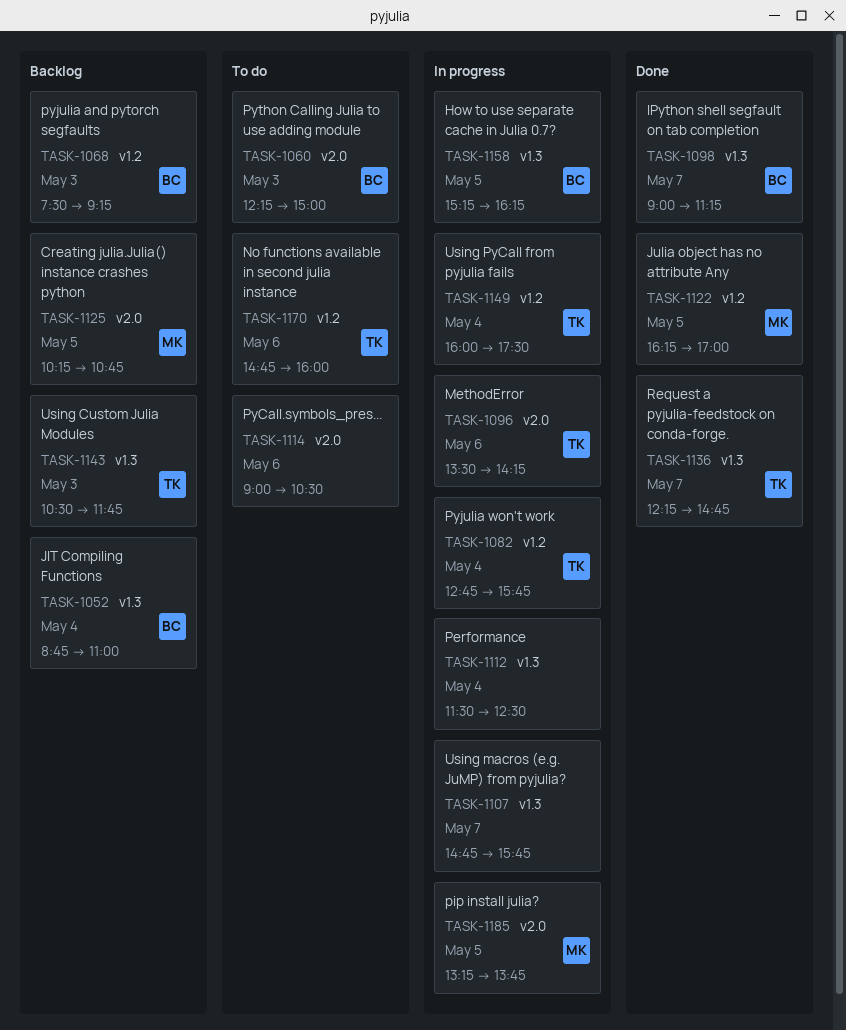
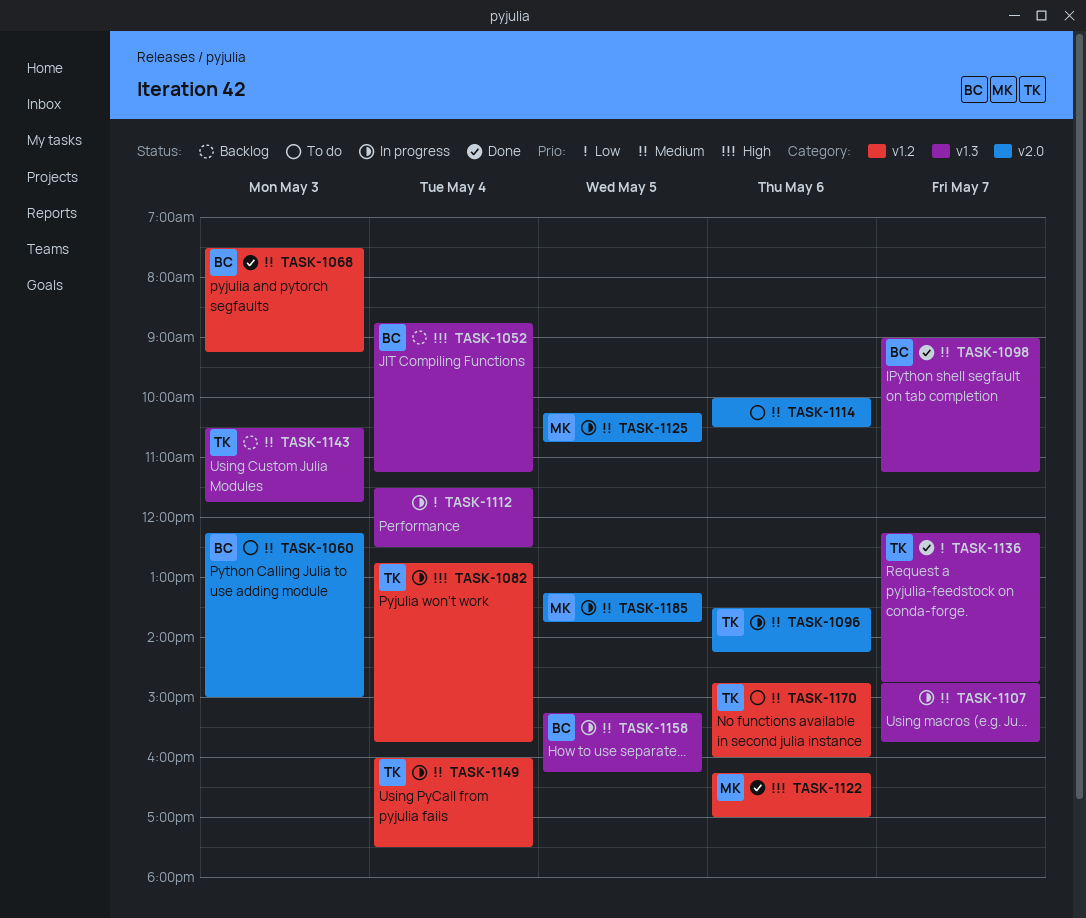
TASK-1052, ends: 11:00 -> 11:15
TASK-1068, status: Backlog -> Done
TASK-1114, begins: 09:00 -> 10:00
TASK-1122, day: May 5 -> May 6
TASK-1125, status: Backlog -> In progress

